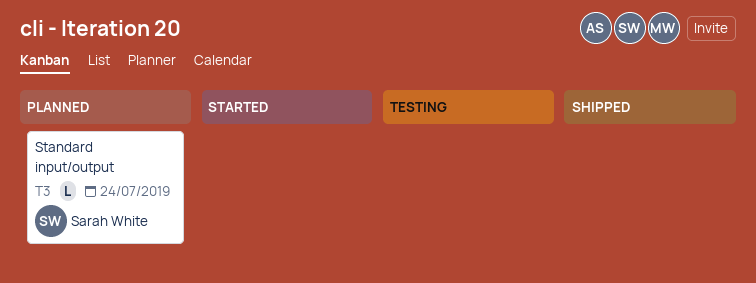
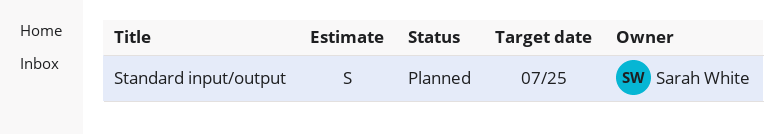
Standard input/output, estimate: L -> S
Standard input/output, due: Jul 24 -> Jul 25

